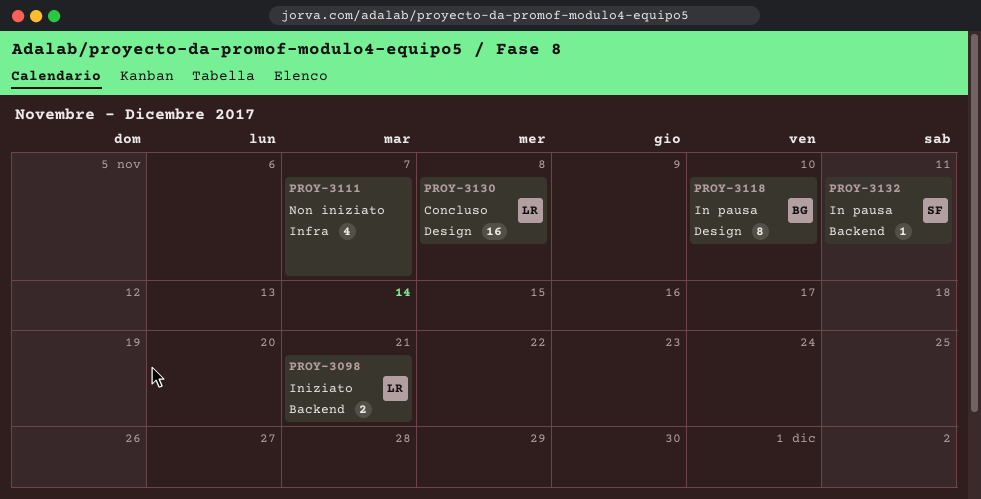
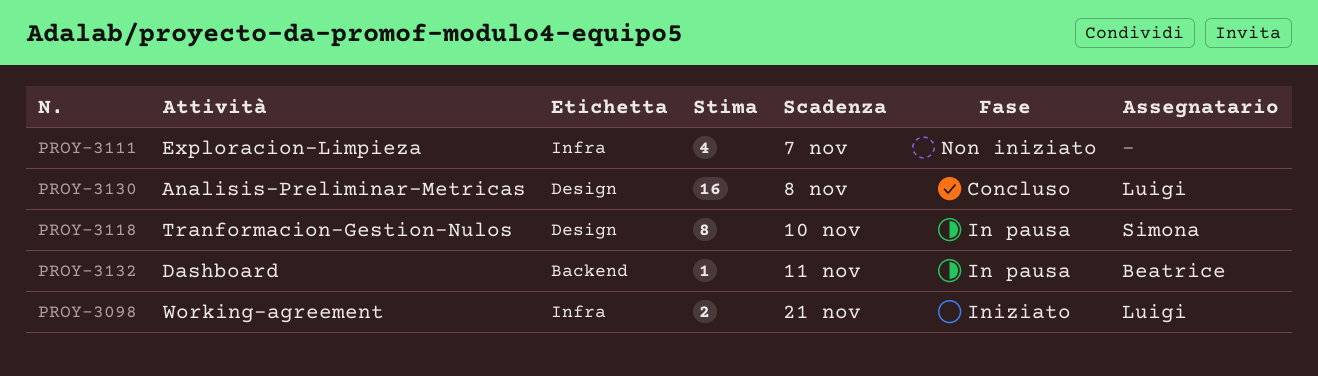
PROY-3098, label: Backend -> Infra
PROY-3118, owner: Beatrice -> Simona
PROY-3132, owner: Simona -> Beatrice

